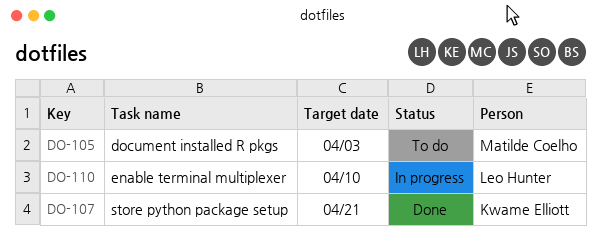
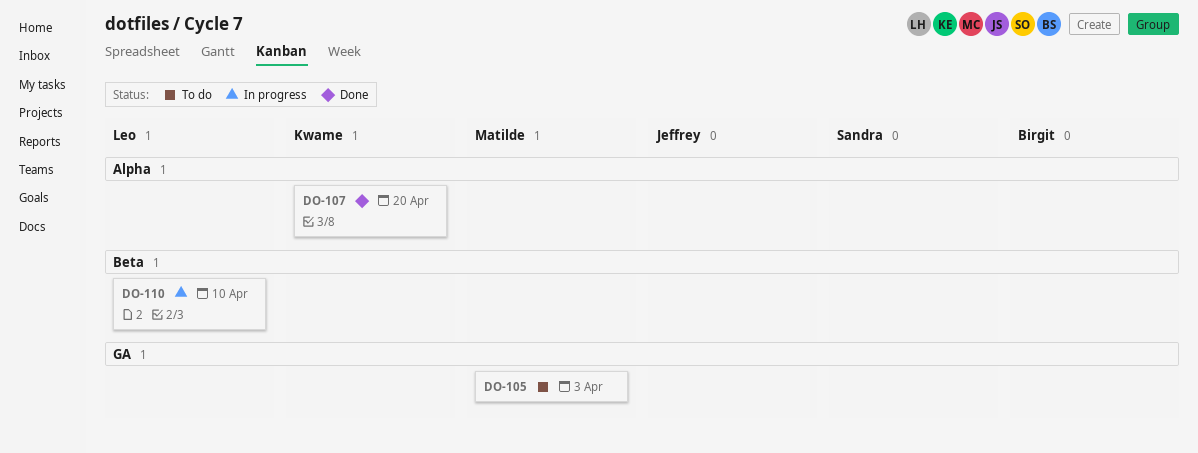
DO-107, due: Apr 21 -> Apr 20

